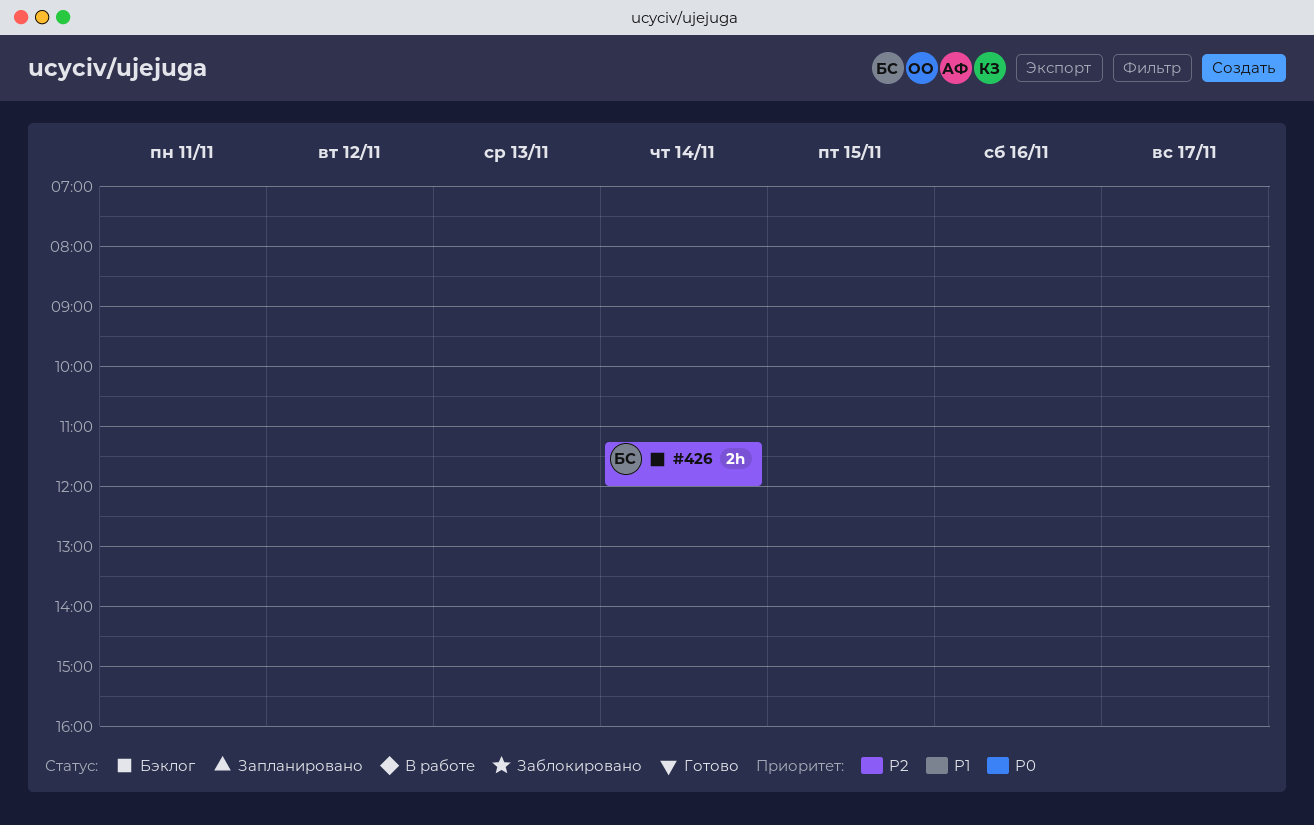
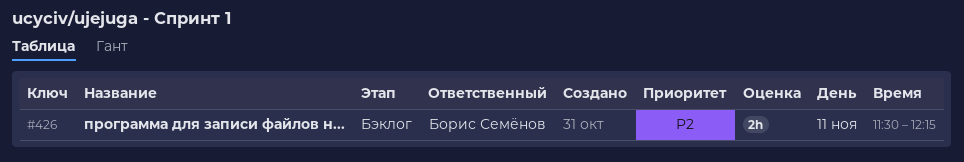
#426, day: Nov 14 -> Nov 11
#426, begins: 11:15 -> 11:30
#426, ends: 12:00 -> 12:15

